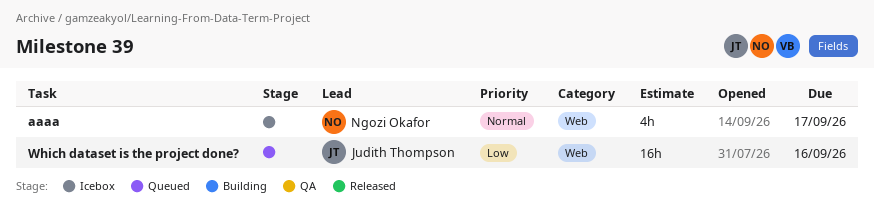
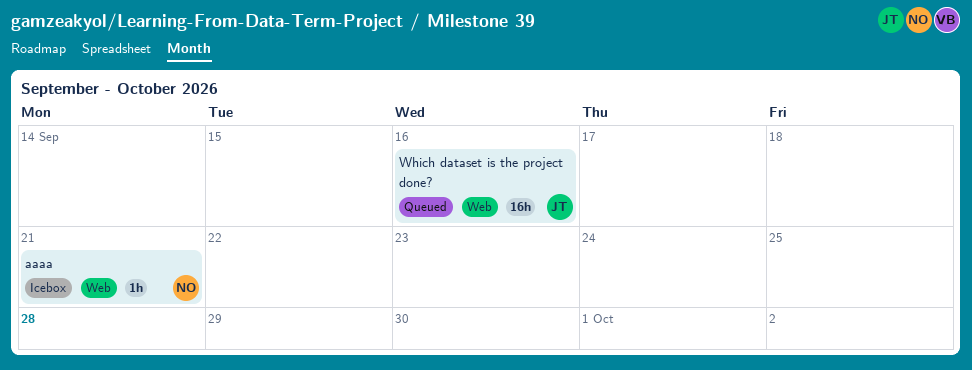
aaaa, estimate: 4h -> 1h
aaaa, due: Sep 17 -> Sep 21

